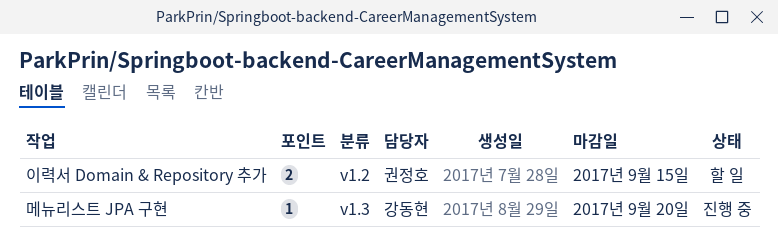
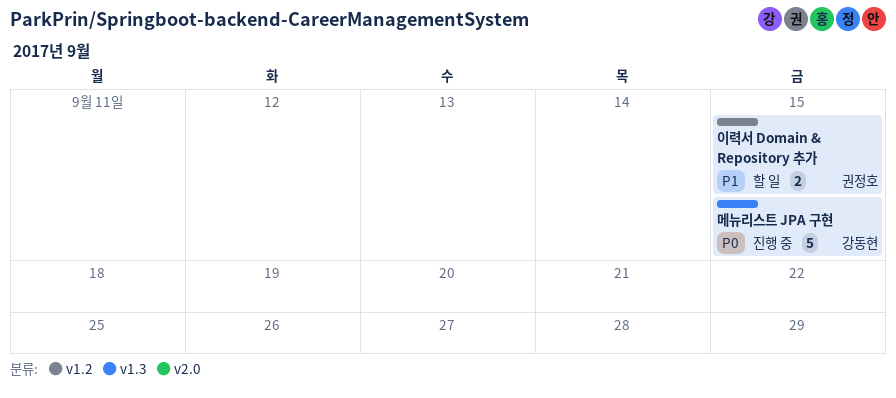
메뉴리스트 JPA 구현, estimate: 1 -> 5
메뉴리스트 JPA 구현, due: Sep 20 -> Sep 15

